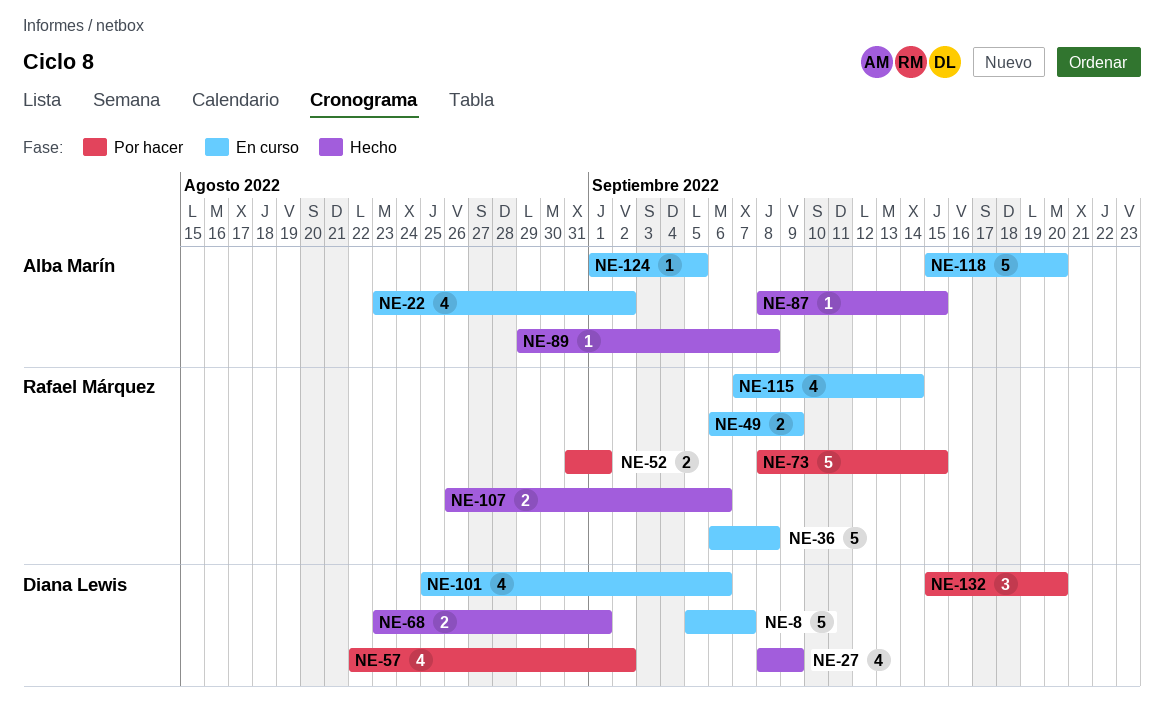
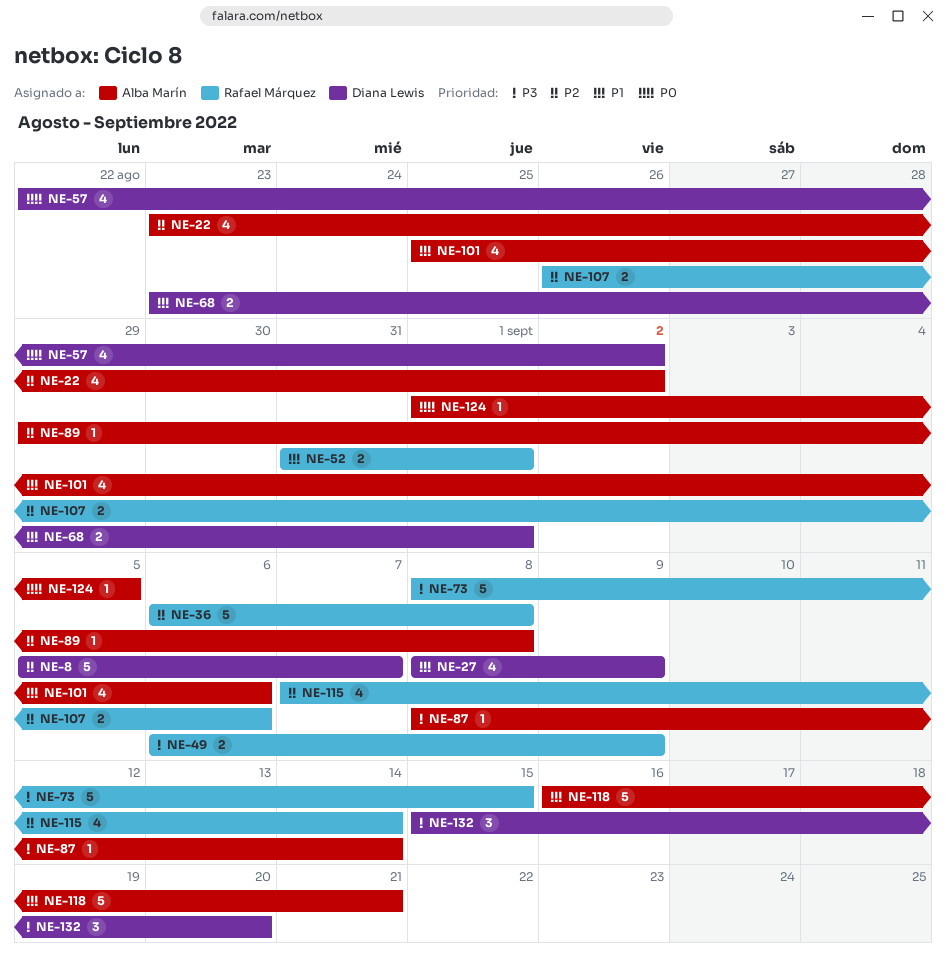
NE-87, due: Sep 15 -> Sep 14
NE-101, owner: Diana Lewis -> Alba Marín
NE-118, start: Sep 15 -> Sep 16
NE-118, due: Sep 20 -> Sep 21

